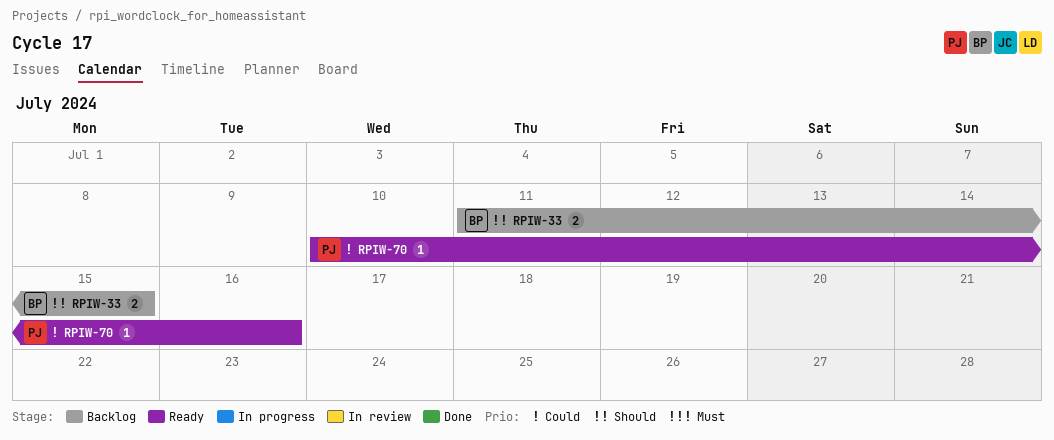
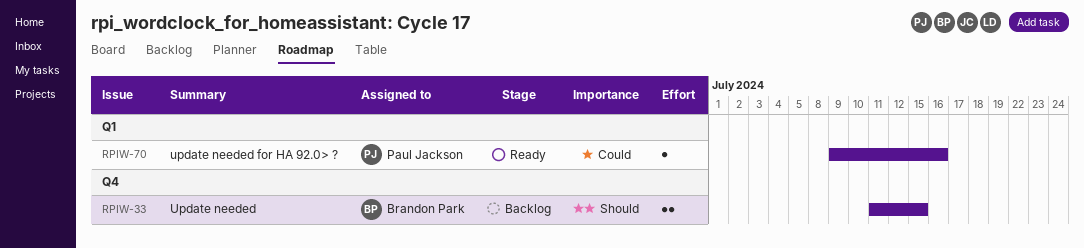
RPIW-70, start: Jul 10 -> Jul 9

